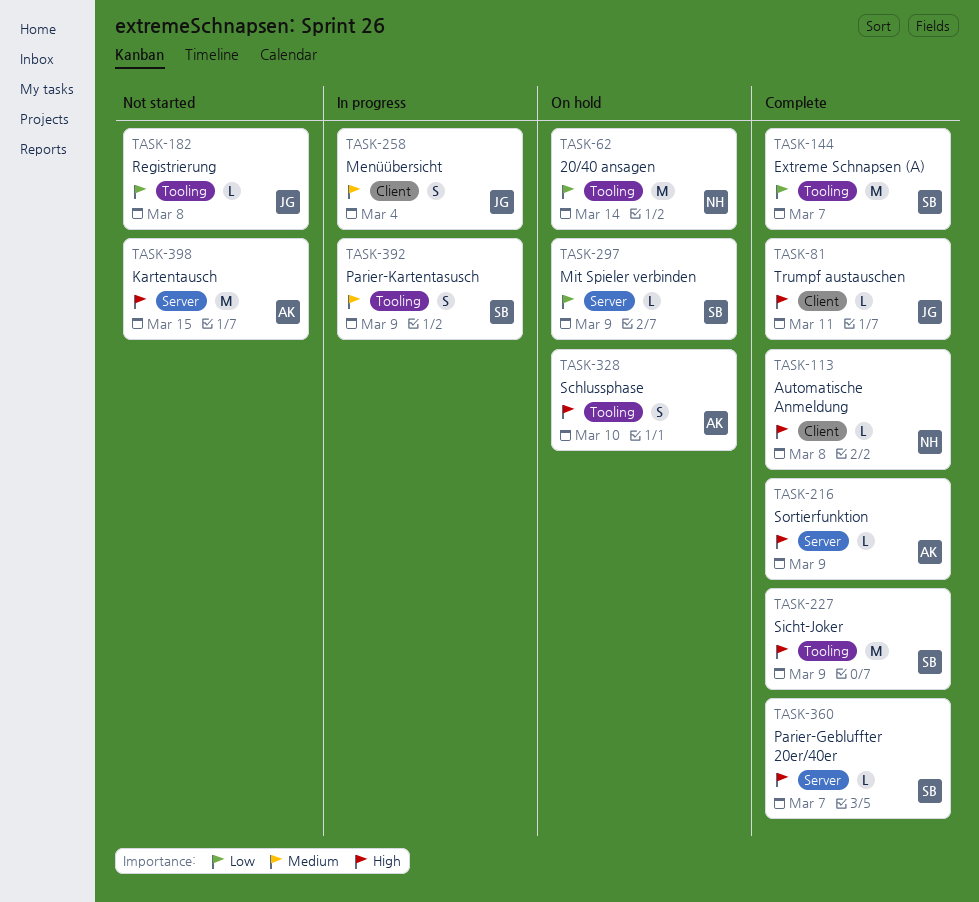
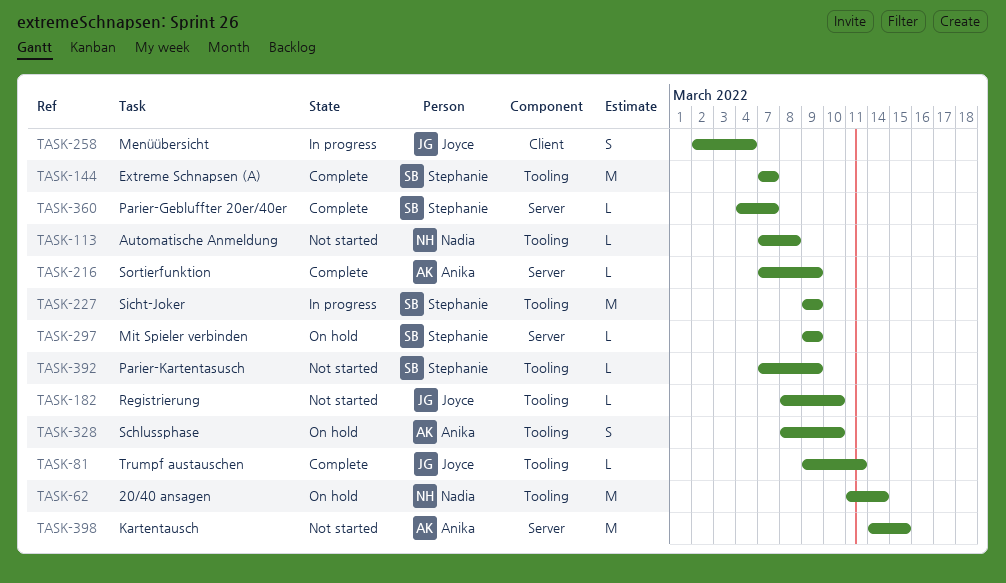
TASK-81, label: Client -> Tooling
TASK-113, status: Complete -> Not started
TASK-113, label: Client -> Tooling
TASK-182, due: Mar 8 -> Mar 10
TASK-227, status: Complete -> In progress
TASK-392, status: In progress -> Not started
TASK-392, estimate: S -> L

